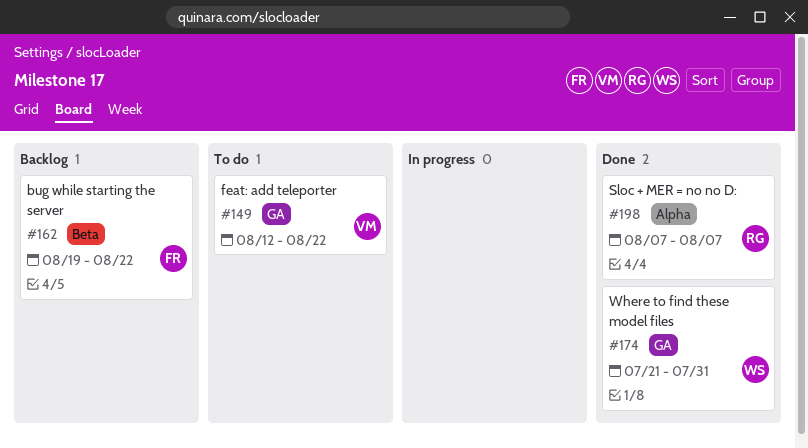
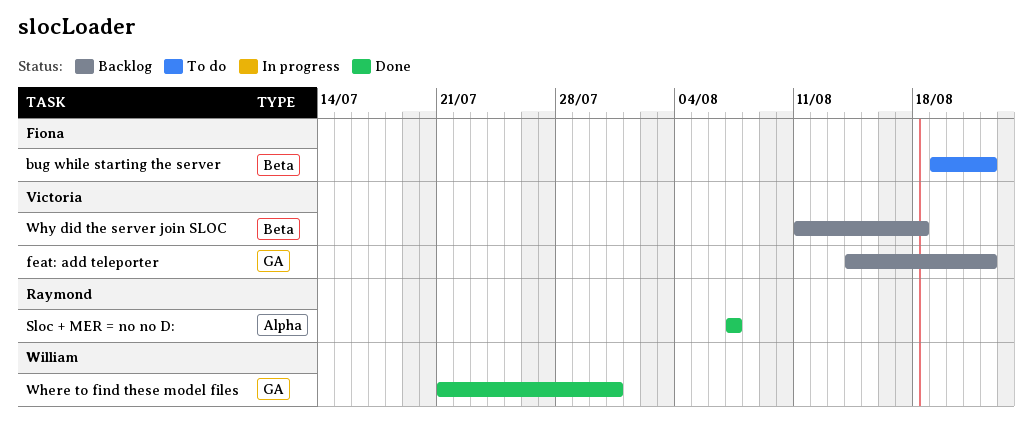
bug while starting the server, status: Backlog -> To do
feat: add teleporter, status: To do -> Backlog
feat: add teleporter, start: Aug 12 -> Aug 14
Why did the server join SLOC: none -> present

